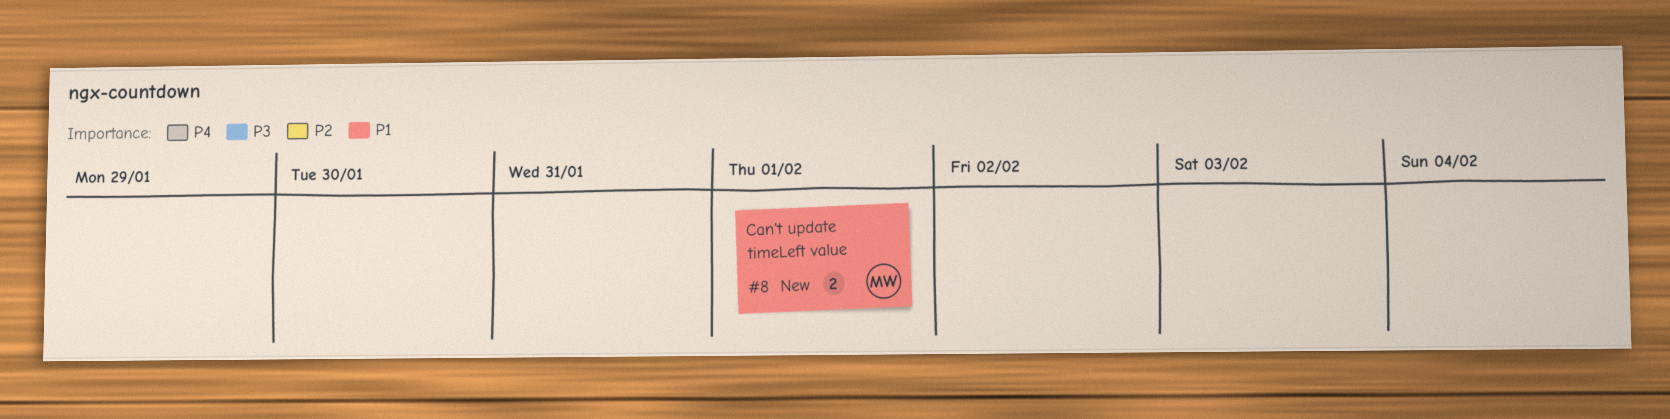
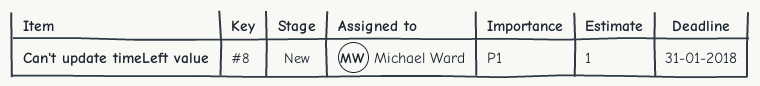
#8, estimate: 2 -> 1
#8, due: Feb 1 -> Jan 31

